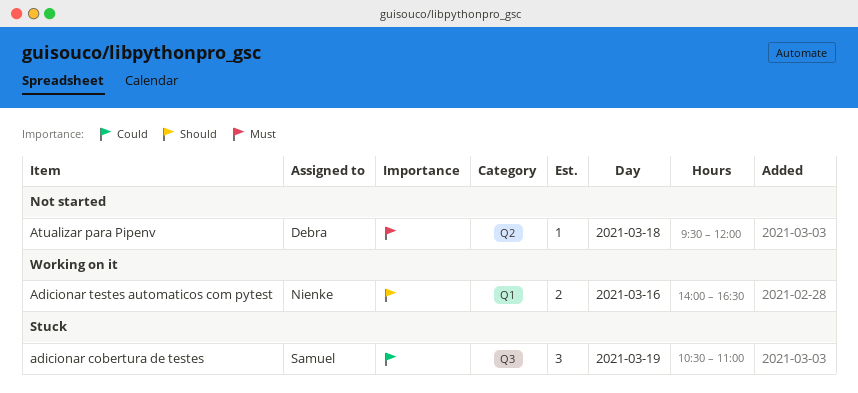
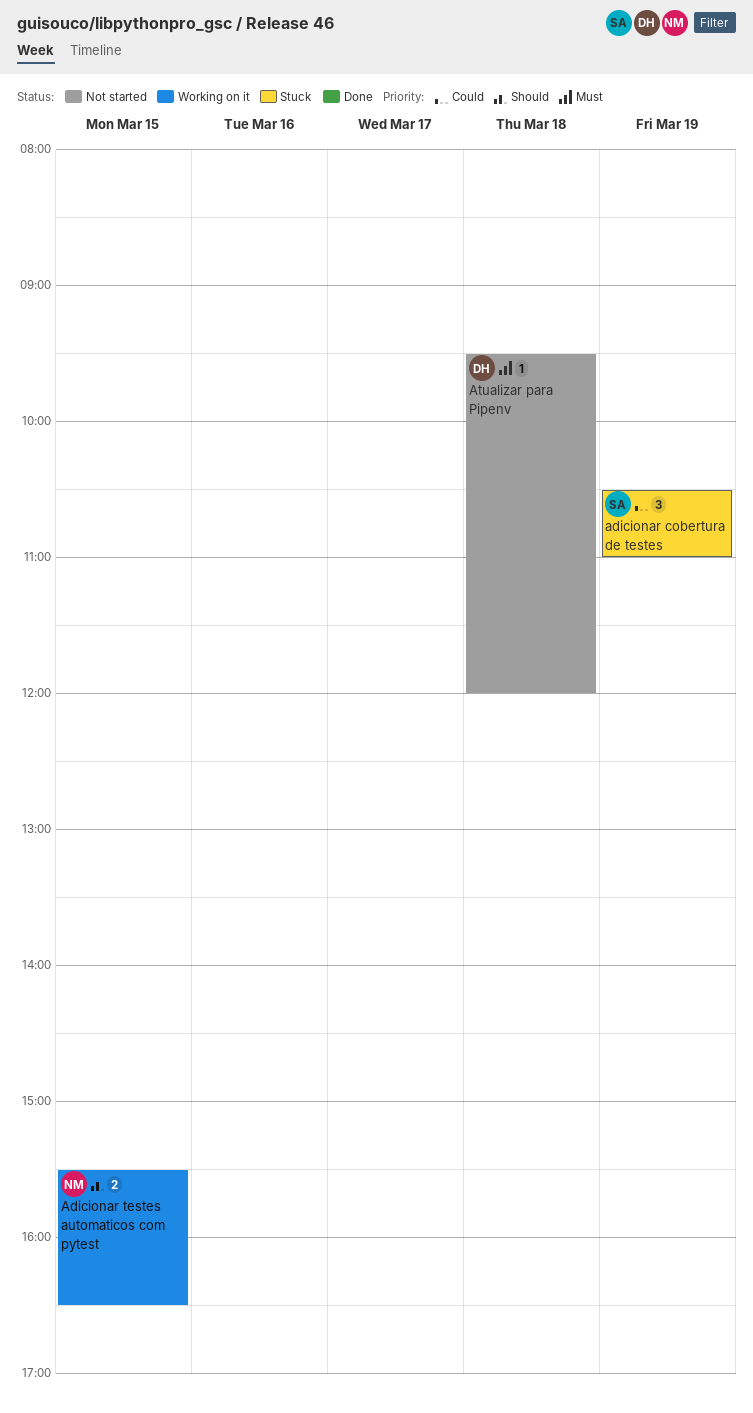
Adicionar testes automaticos com pytest, day: Mar 16 -> Mar 15
Adicionar testes automaticos com pytest, begins: 14:00 -> 15:30

